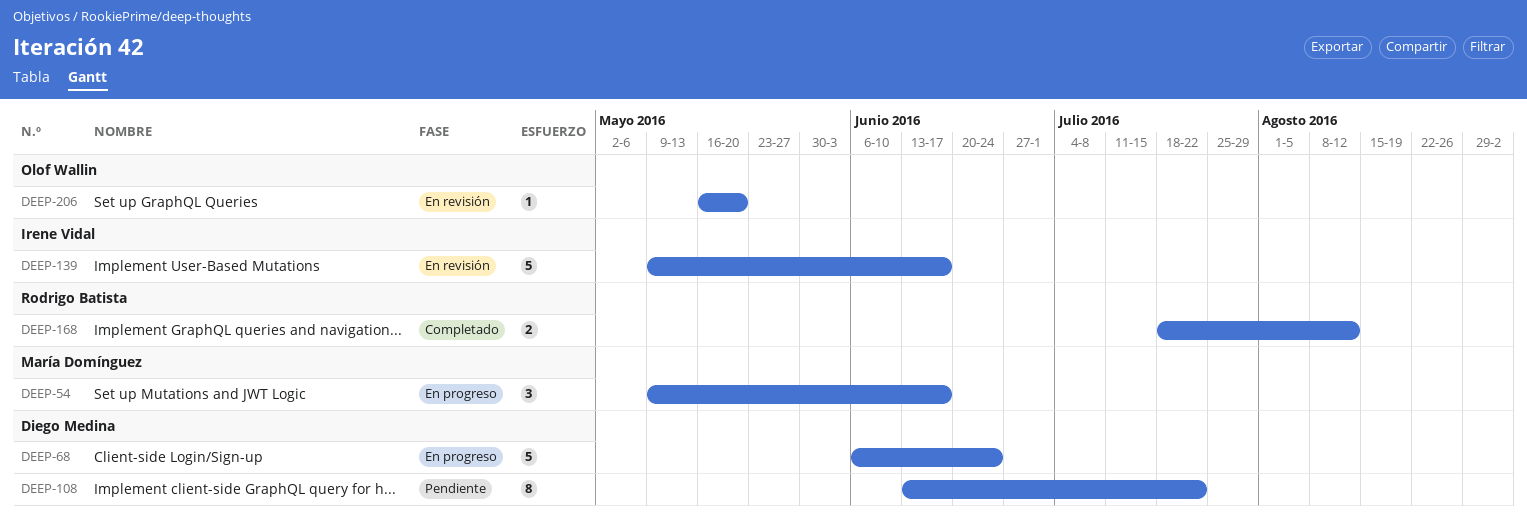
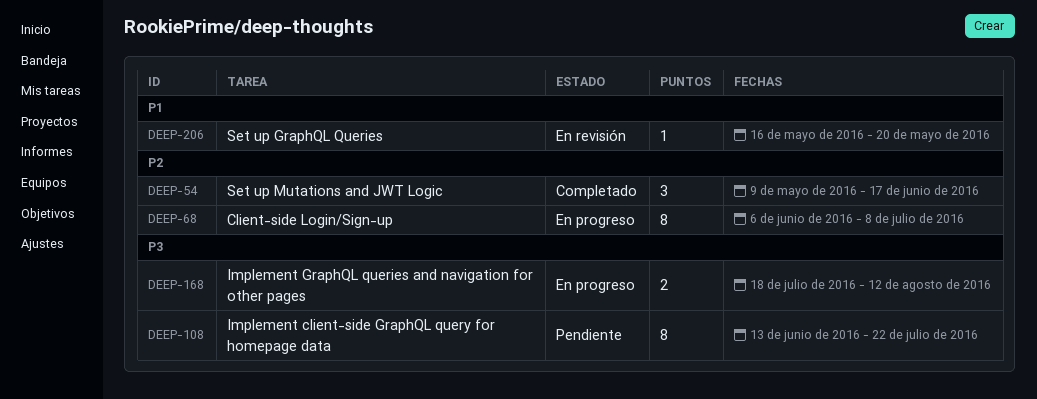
DEEP-54, status: En progreso -> Completado
DEEP-68, estimate: 5 -> 8
DEEP-68, due: Jun 24 -> Jul 8
DEEP-139: present -> none
DEEP-168, status: Completado -> En progreso

